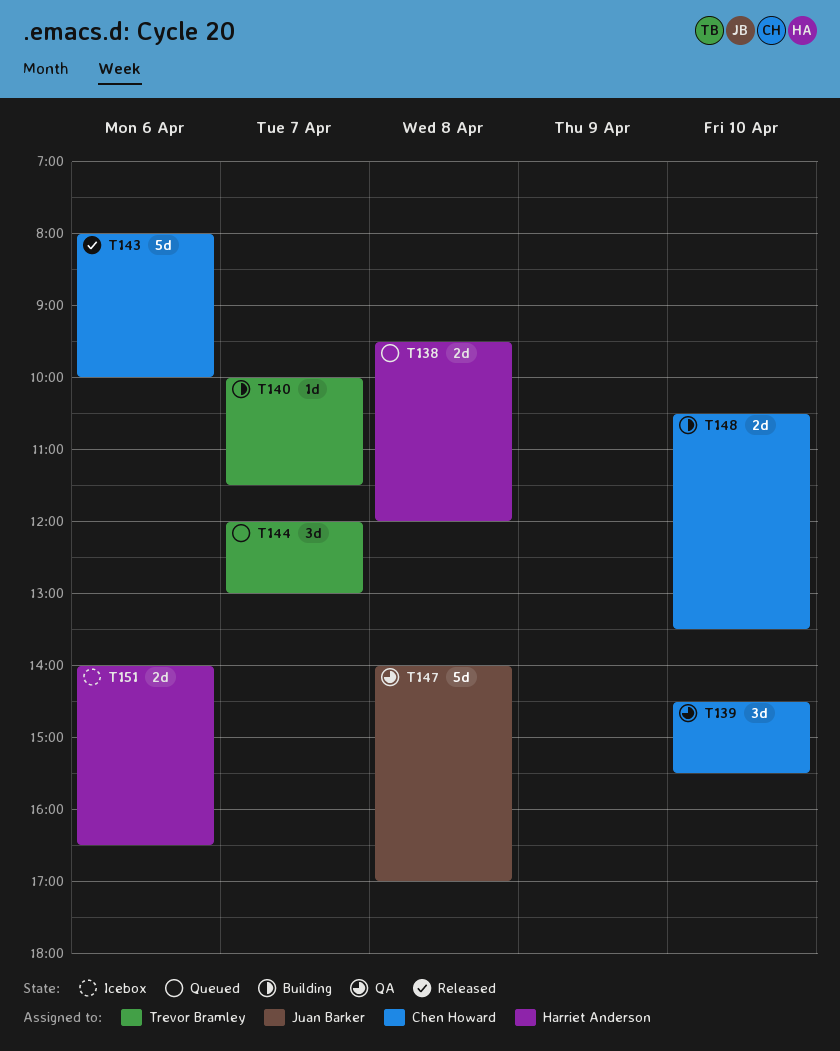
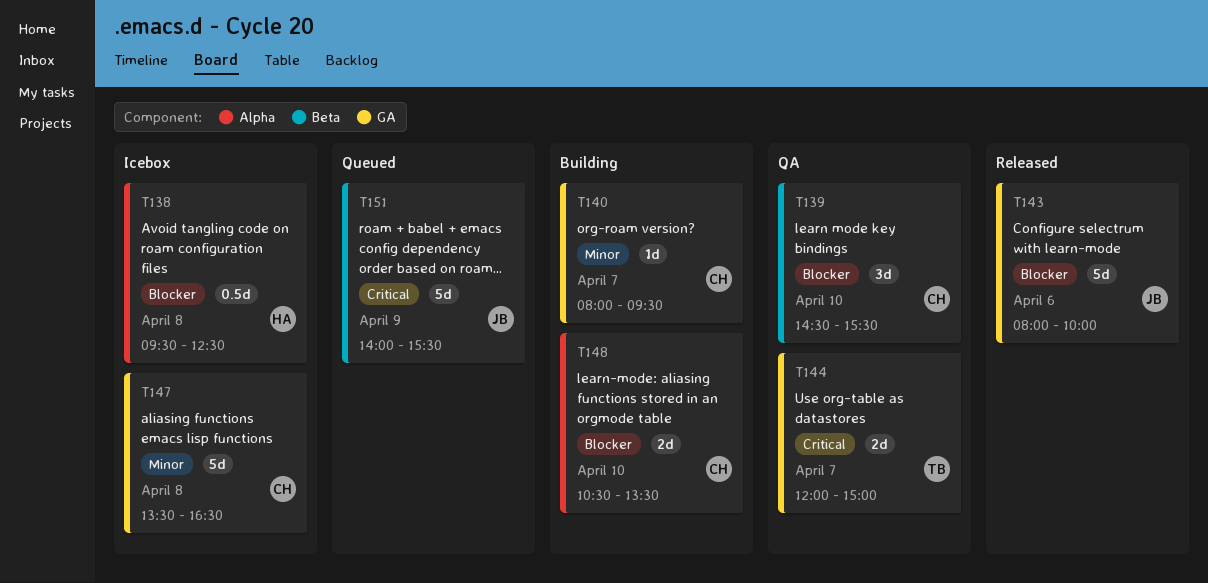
T138, status: Queued -> Icebox
T138, estimate: 2d -> 0.5d
T138, ends: 12:00 -> 12:30
T140, owner: Trevor Bramley -> Chen Howard
T140, begins: 10:00 -> 08:00
T140, ends: 11:30 -> 09:30
T143, owner: Chen Howard -> Juan Barker
T144, status: Queued -> QA
T144, estimate: 3d -> 2d
T144, ends: 13:00 -> 15:00
T147, status: QA -> Icebox
T147, owner: Juan Barker -> Chen Howard
T147, begins: 14:00 -> 13:30
T147, ends: 17:00 -> 16:30
T151, status: Icebox -> Queued
T151, owner: Harriet Anderson -> Juan Barker
T151, estimate: 2d -> 5d
T151, day: Apr 6 -> Apr 9
T151, ends: 16:30 -> 15:30

